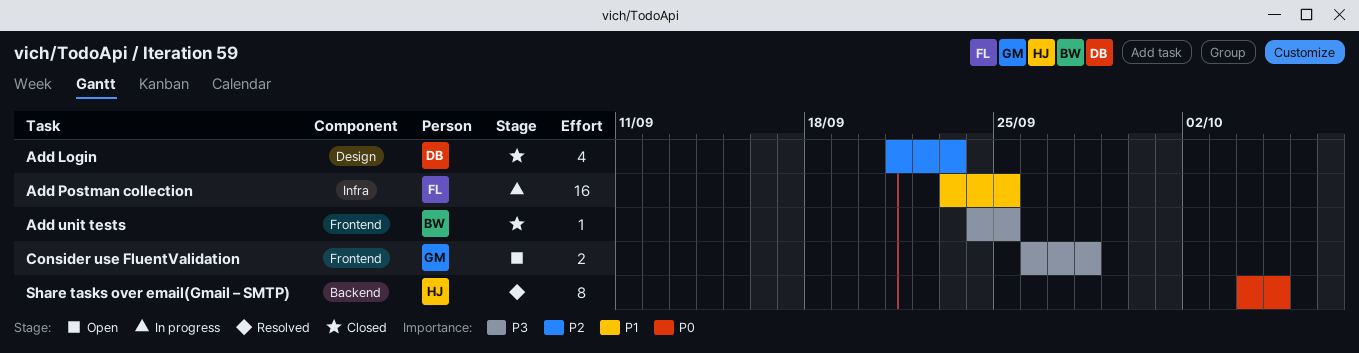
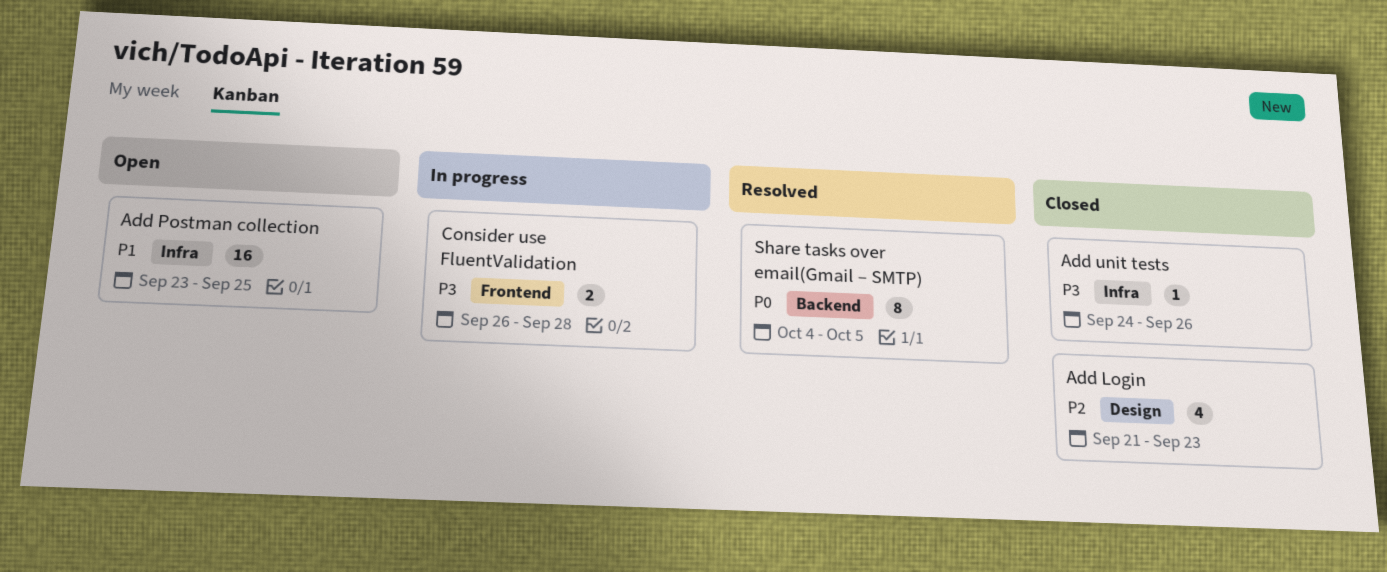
Add Postman collection, status: In progress -> Open
Add unit tests, label: Frontend -> Infra
Add unit tests, due: Sep 25 -> Sep 26
Consider use FluentValidation, status: Open -> In progress

